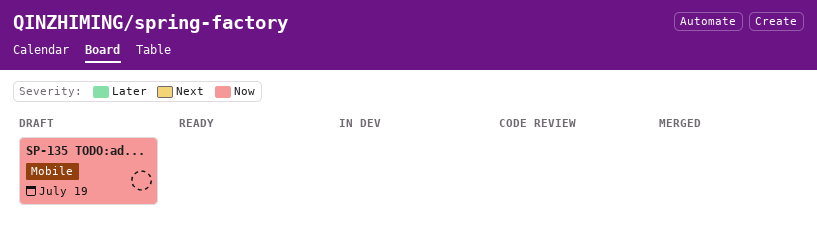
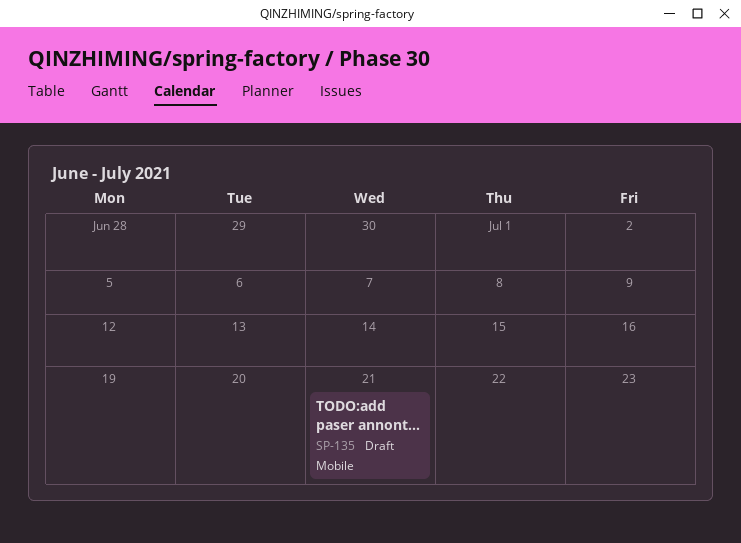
SP-135, due: Jul 19 -> Jul 21

